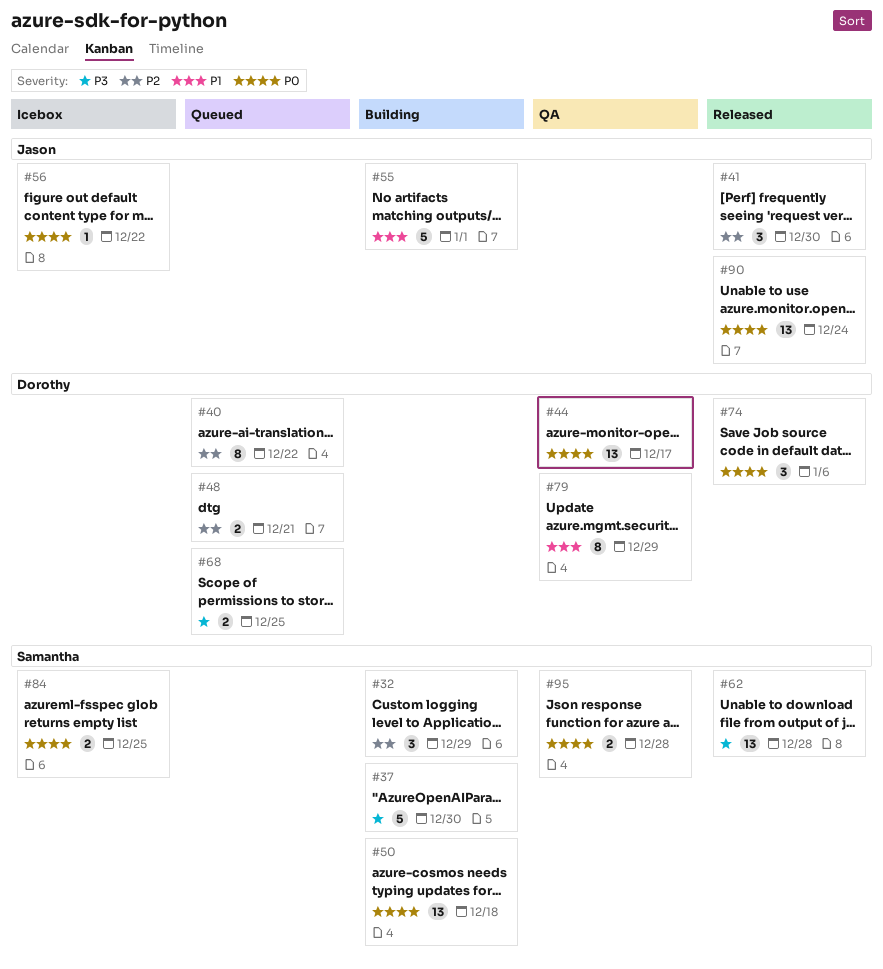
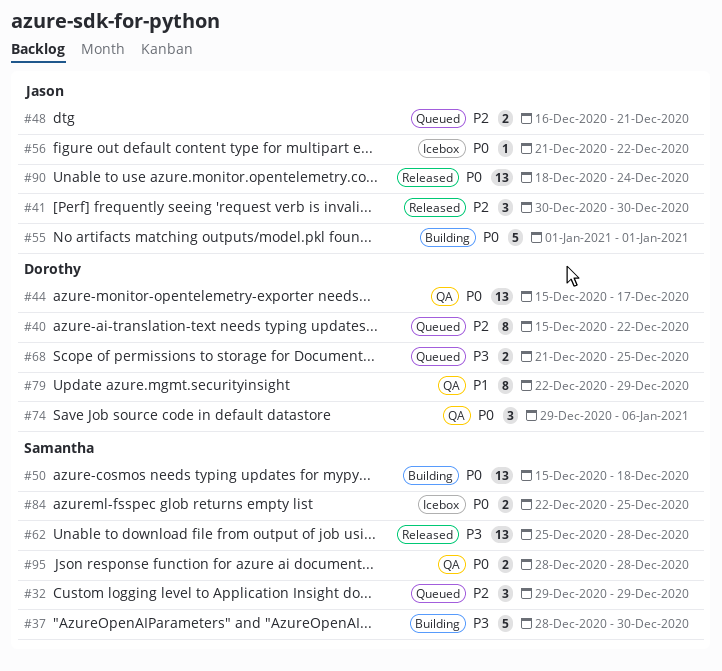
#32, status: Building -> Queued
#48, owner: Dorothy -> Jason
#55, priority: P1 -> P0
#74, status: Released -> QA

